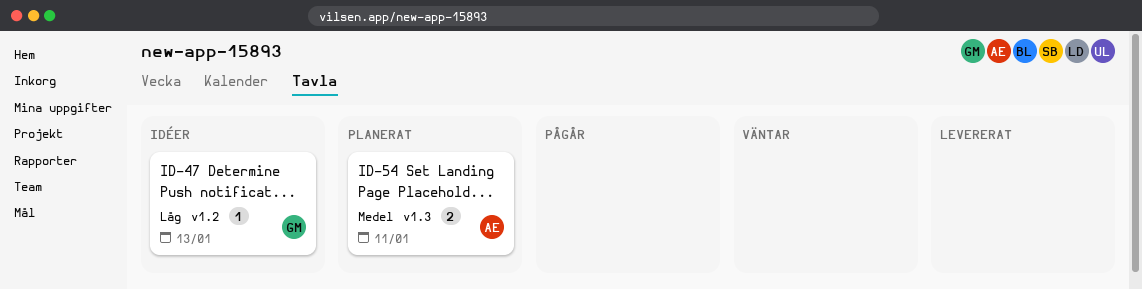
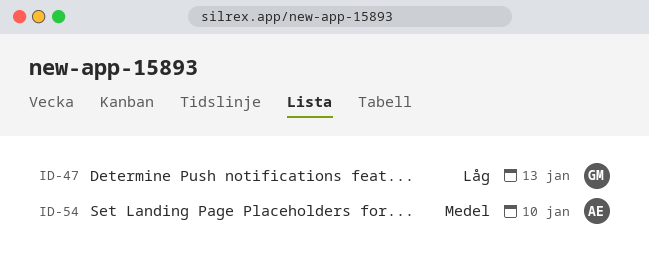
ID-54, due: Jan 11 -> Jan 10

